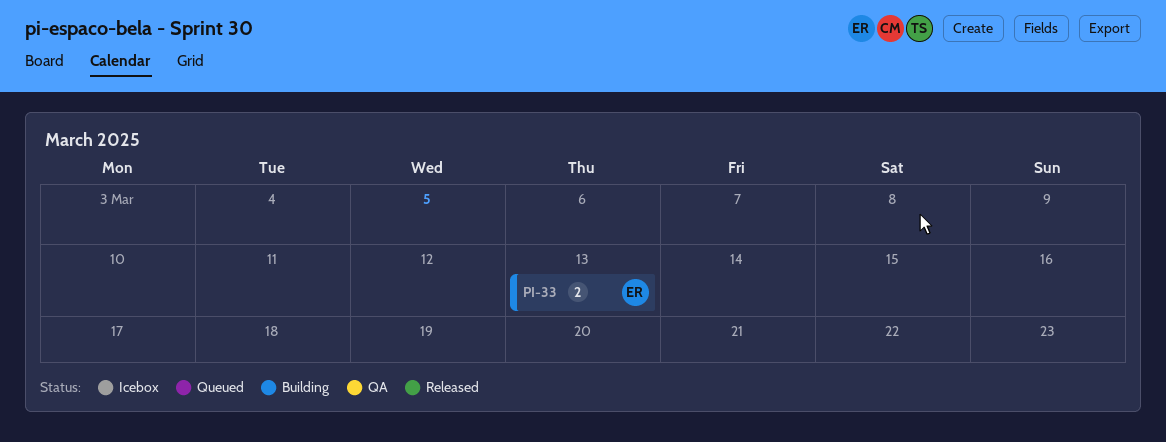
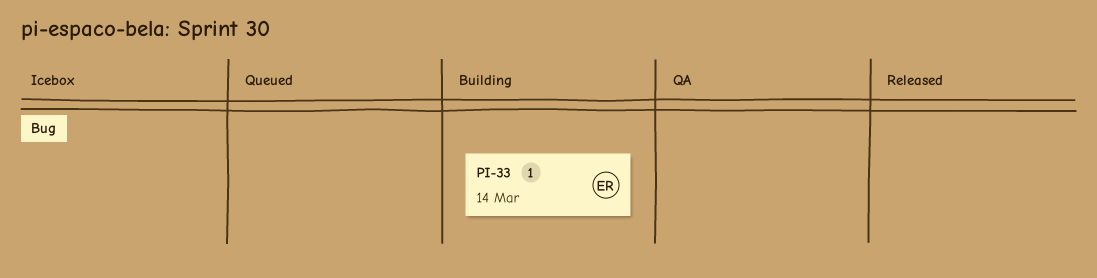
PI-33, estimate: 2 -> 1
PI-33, due: Mar 13 -> Mar 14

